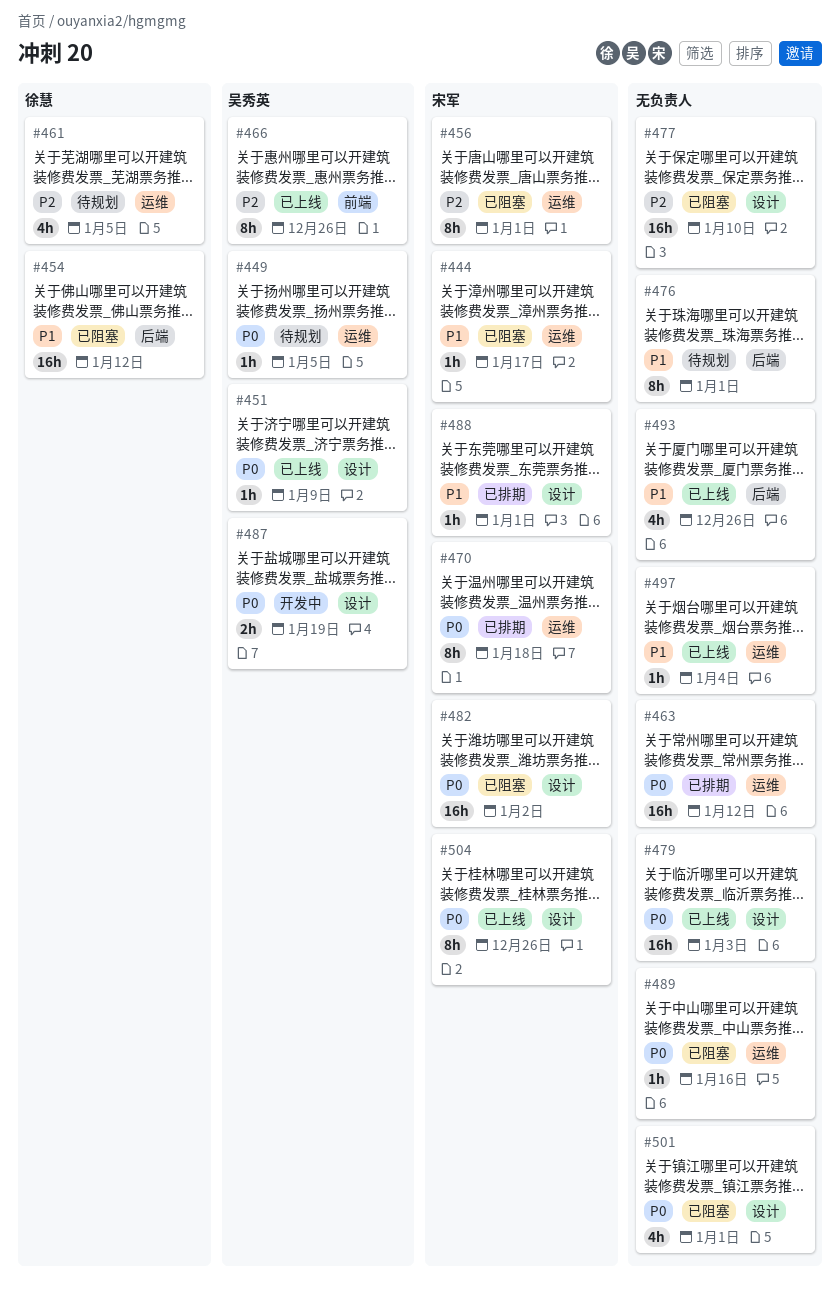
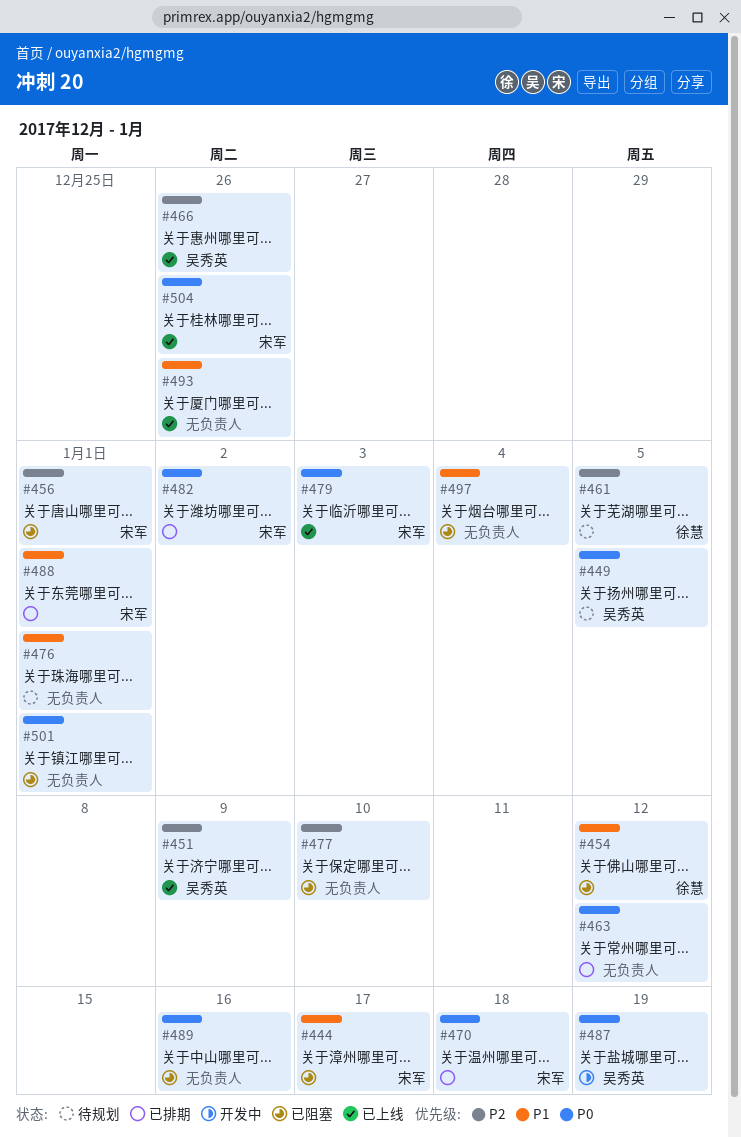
#451, priority: P0 -> P2
#479, owner: none -> 宋军
#482, status: 已阻塞 -> 已排期
#497, status: 已上线 -> 已阻塞

